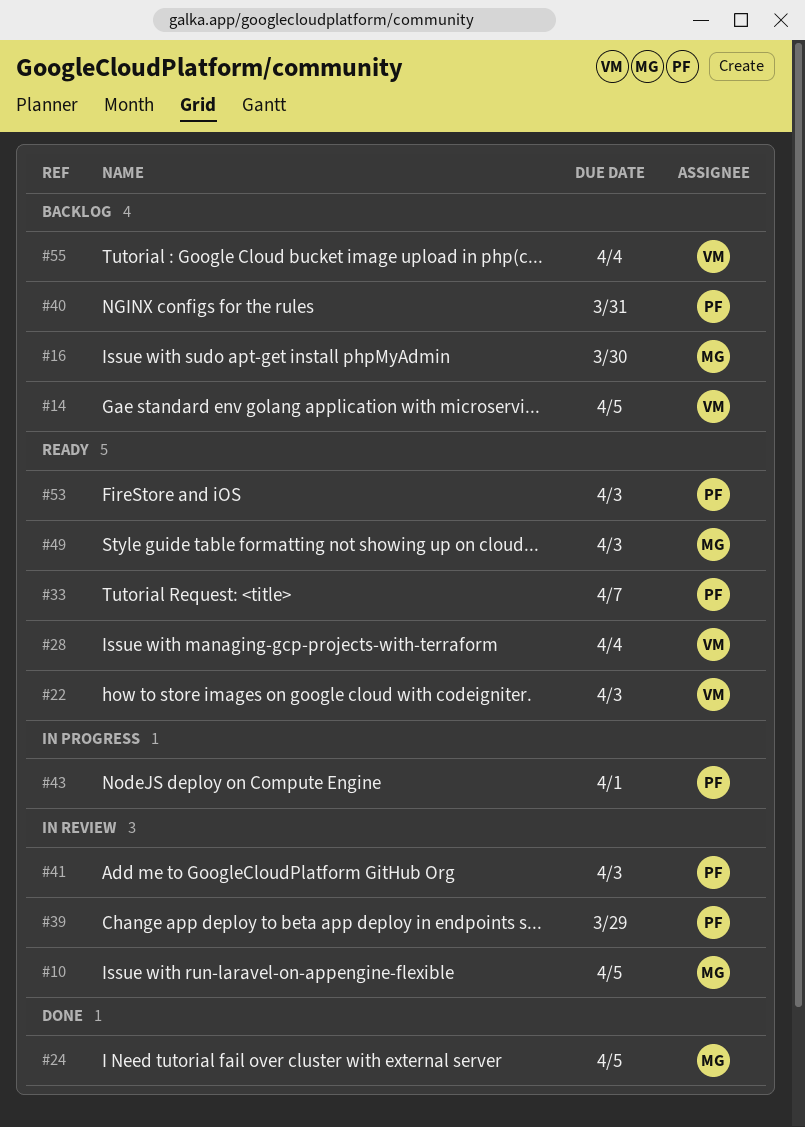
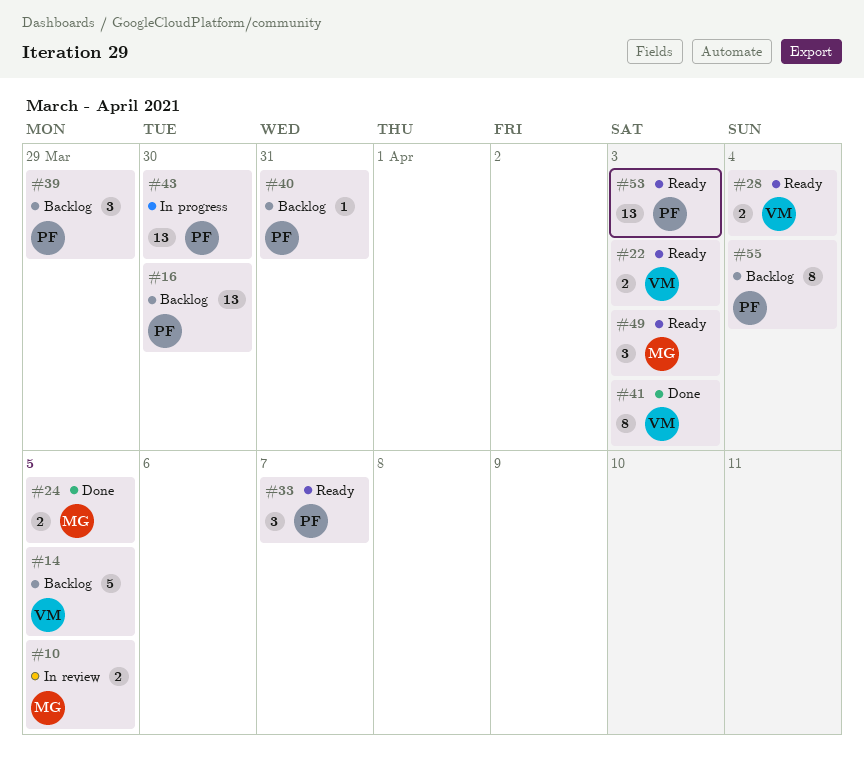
#16, owner: MG -> PF
#39, status: In review -> Backlog
#41, status: In review -> Done
#41, owner: PF -> VM
#43, due: Apr 1 -> Mar 30
#55, owner: VM -> PF

